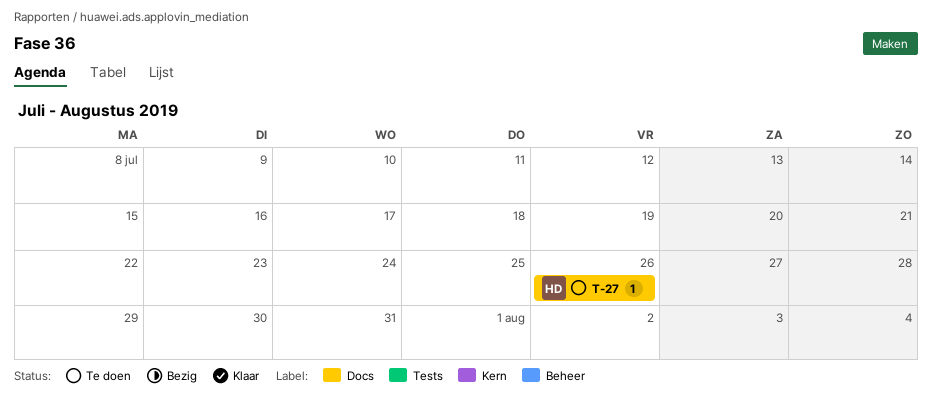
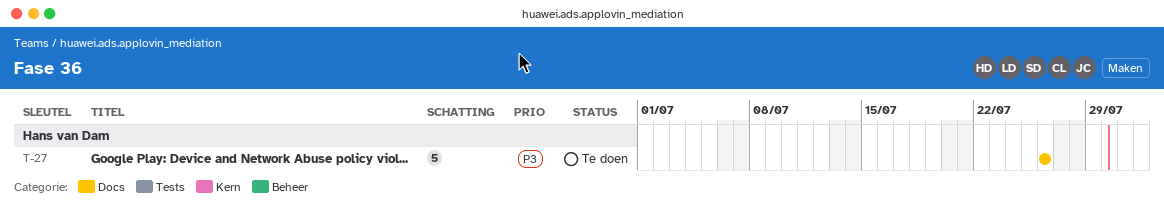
T-27, estimate: 1 -> 5

